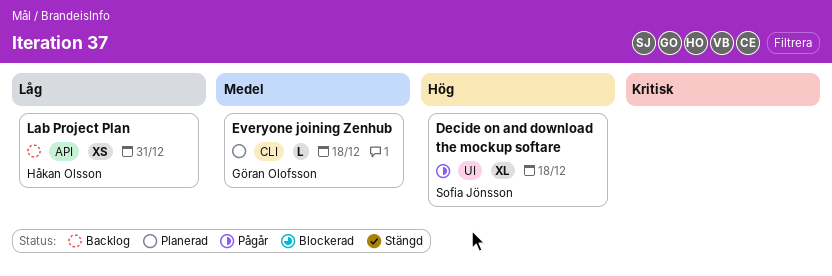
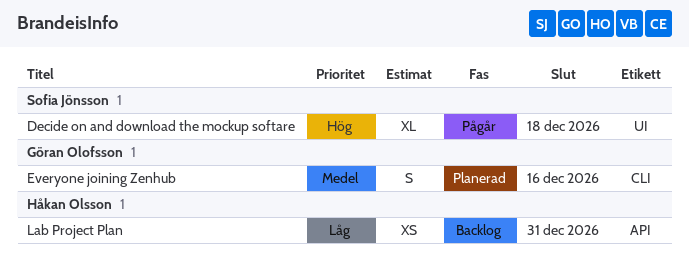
Everyone joining Zenhub, estimate: L -> S
Everyone joining Zenhub, due: Dec 18 -> Dec 16

